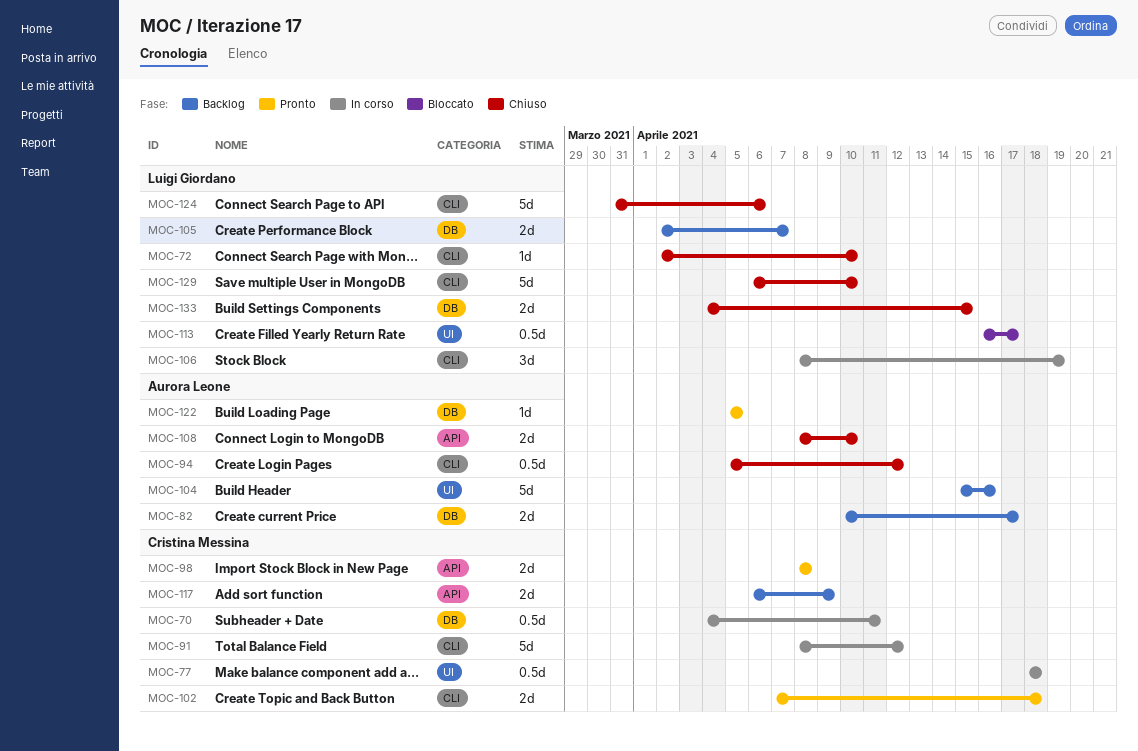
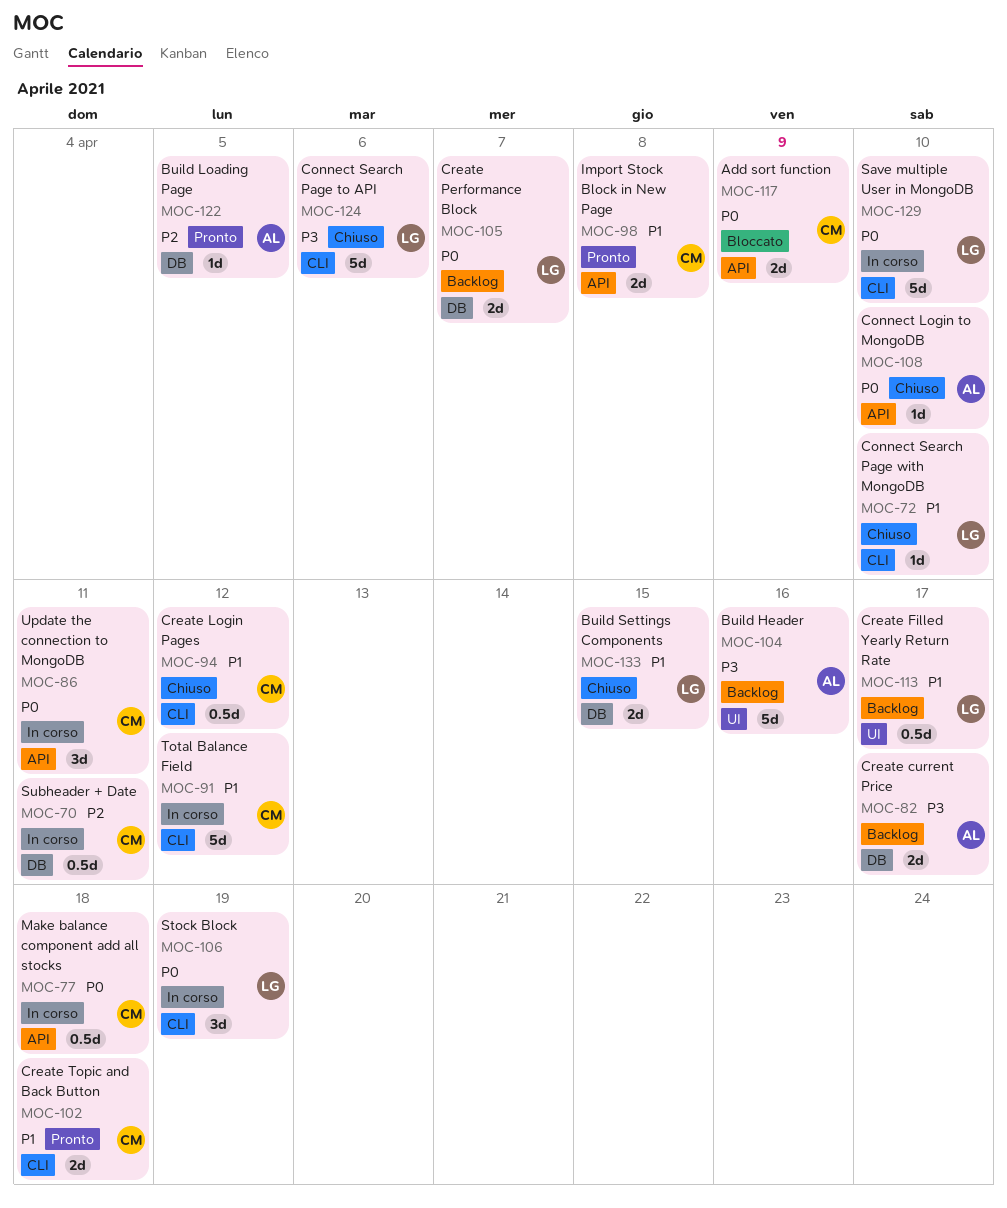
MOC-77, label: UI -> API
MOC-86: none -> present
MOC-94, owner: Aurora Leone -> Cristina Messina
MOC-108, estimate: 2d -> 1d
MOC-113, status: Bloccato -> Backlog
MOC-117, status: Backlog -> Bloccato
MOC-129, status: Chiuso -> In corso

